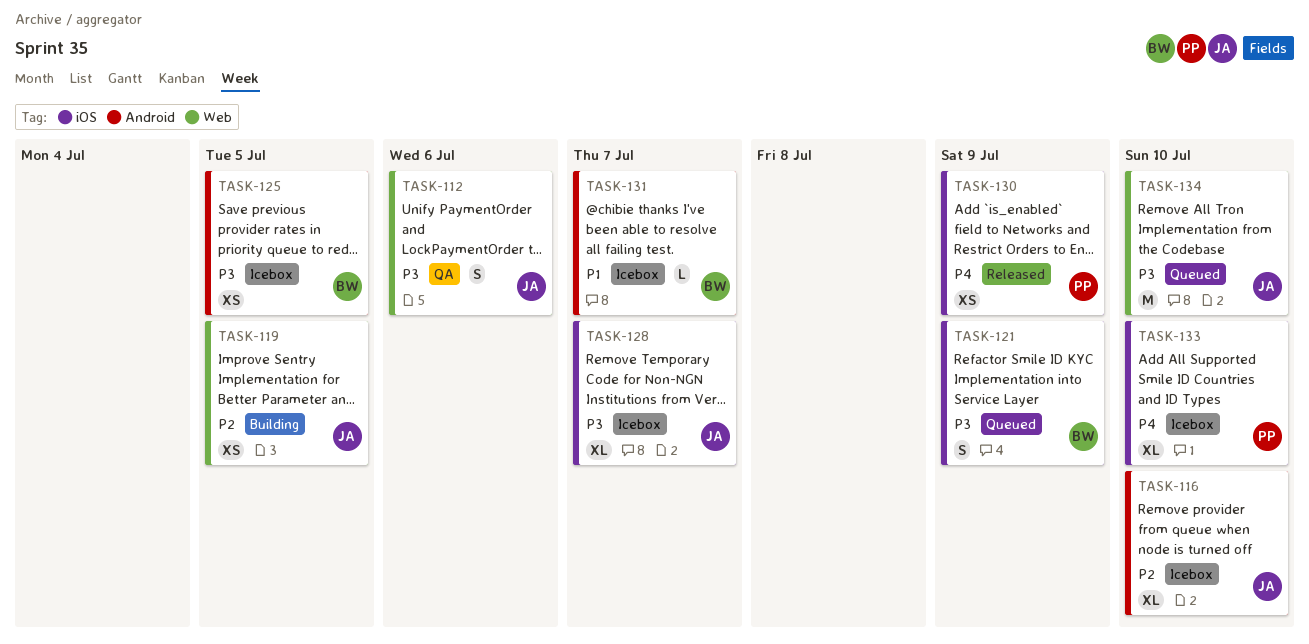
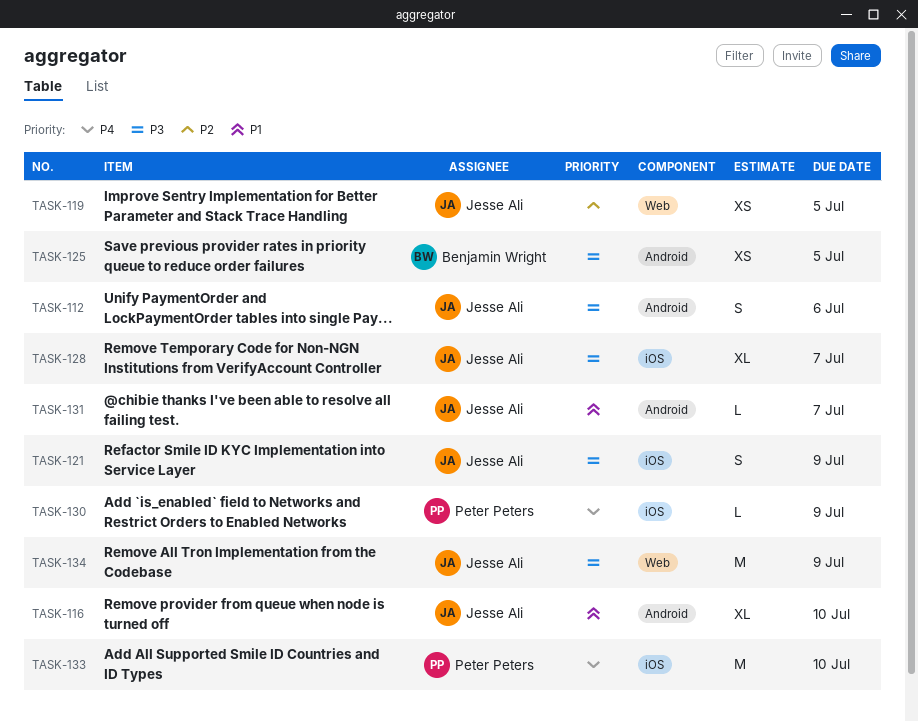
TASK-112, label: Web -> Android
TASK-116, priority: P2 -> P1
TASK-121, owner: Benjamin Wright -> Jesse Ali
TASK-130, estimate: XS -> L
TASK-131, owner: Benjamin Wright -> Jesse Ali
TASK-133, estimate: XL -> M
TASK-134, due: Jul 10 -> Jul 9

